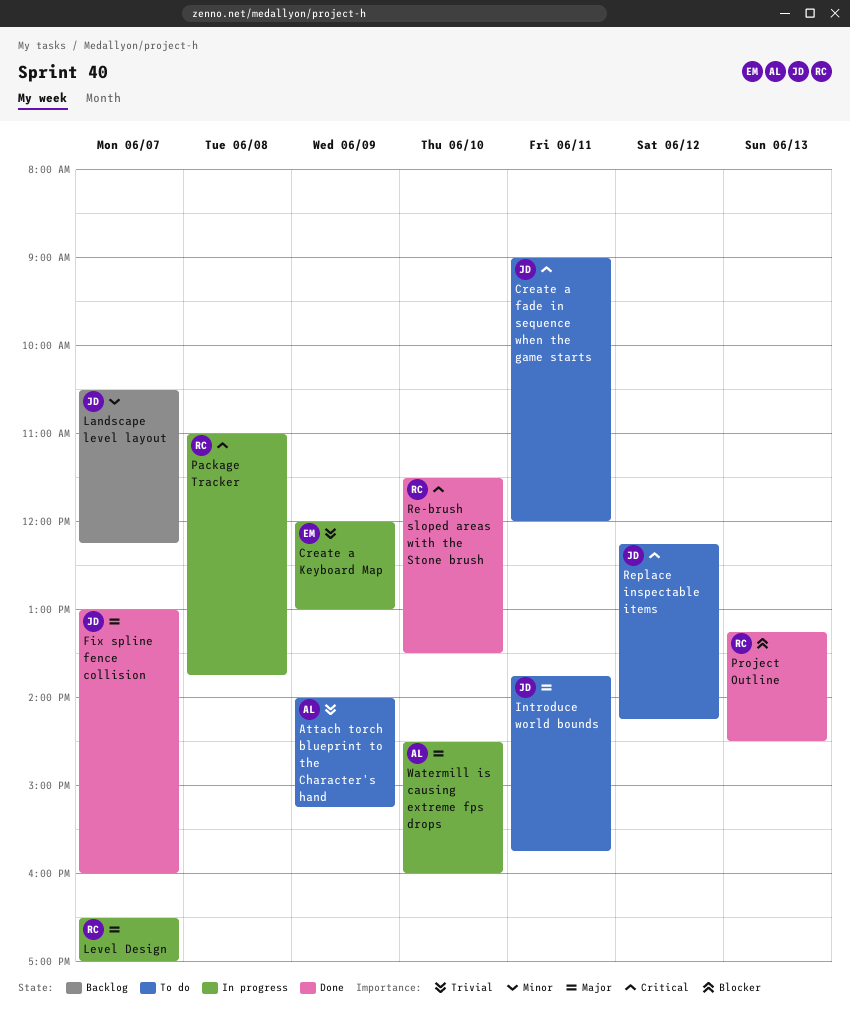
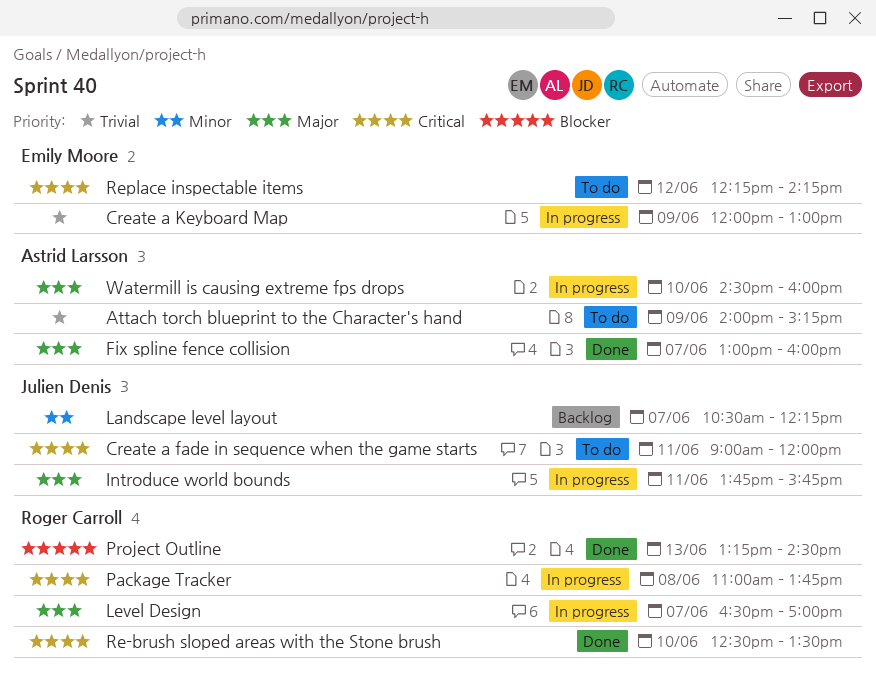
Fix spline fence collision, owner: Julien Denis -> Astrid Larsson
Introduce world bounds, status: To do -> In progress
Re-brush sloped areas with the Stone brush, begins: 11:30 -> 12:30
Replace inspectable items, owner: Julien Denis -> Emily Moore

